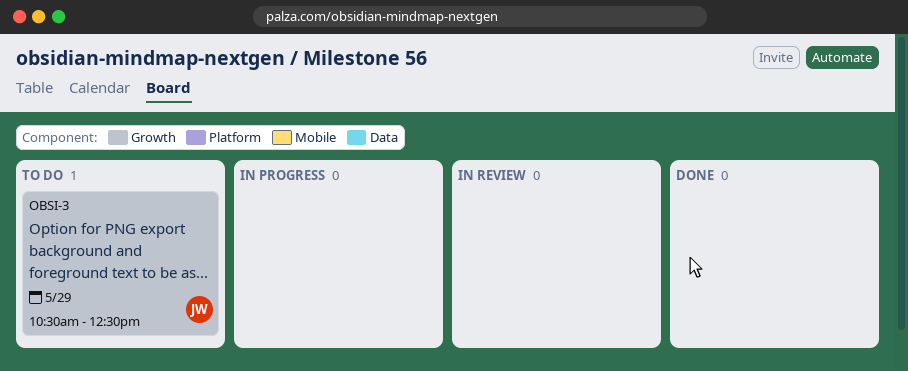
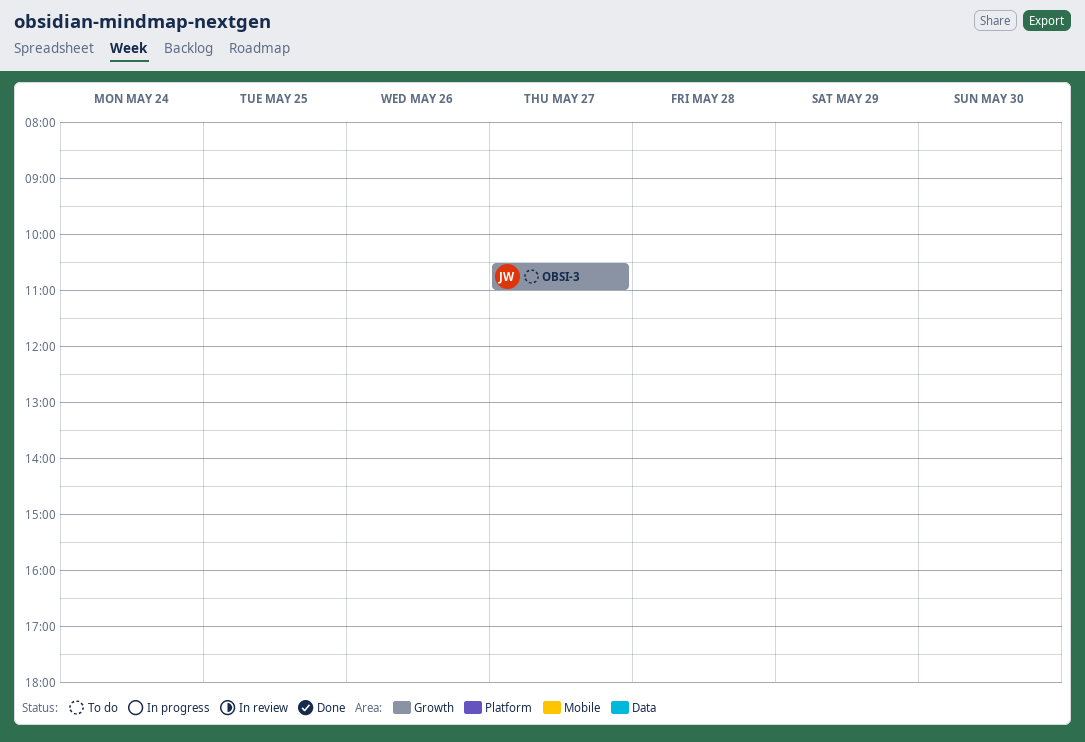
OBSI-3, day: May 29 -> May 27
OBSI-3, ends: 12:30 -> 11:00

